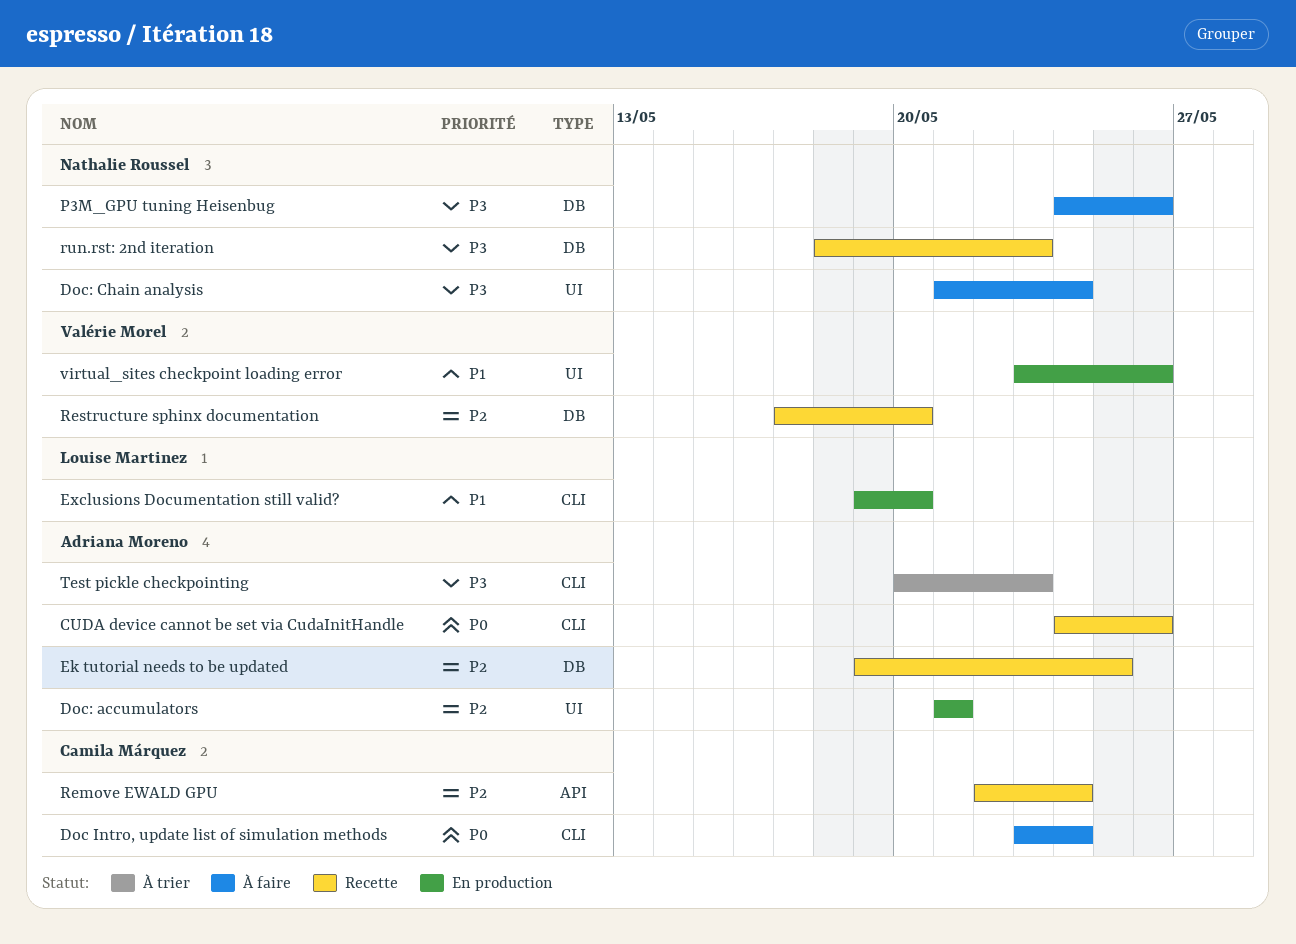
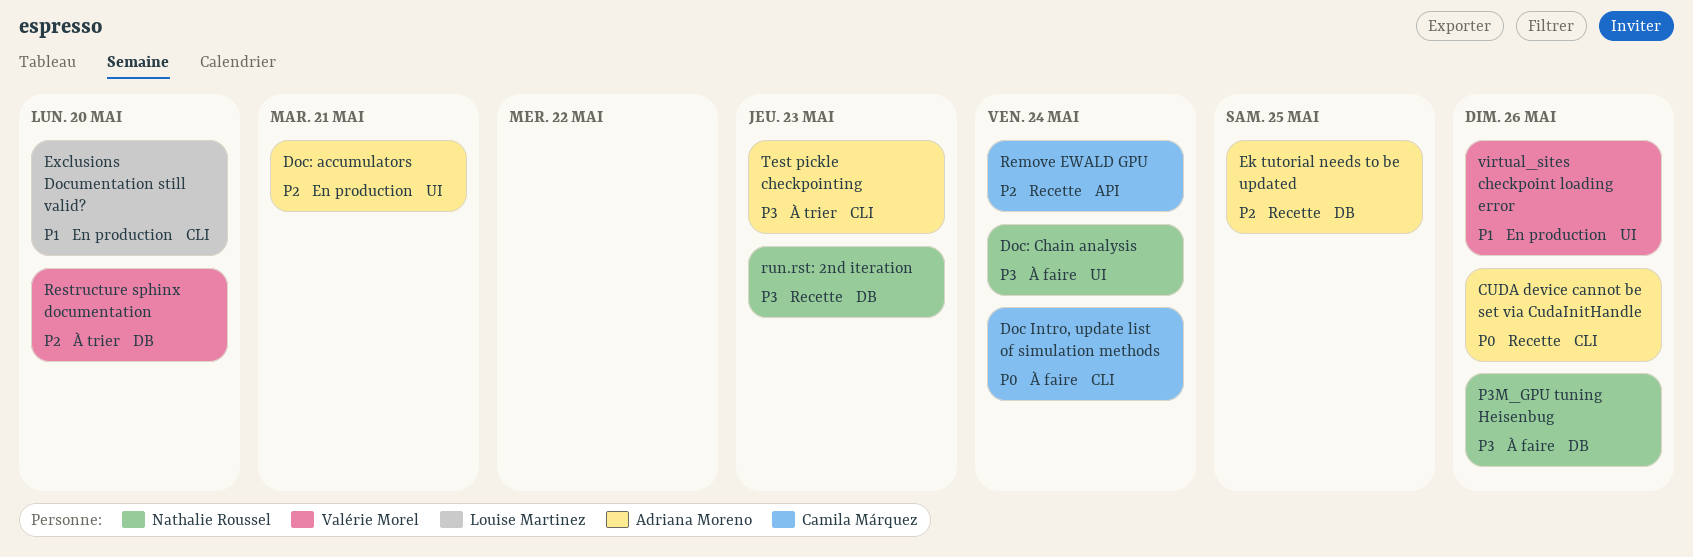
Restructure sphinx documentation, status: Recette -> À trier

